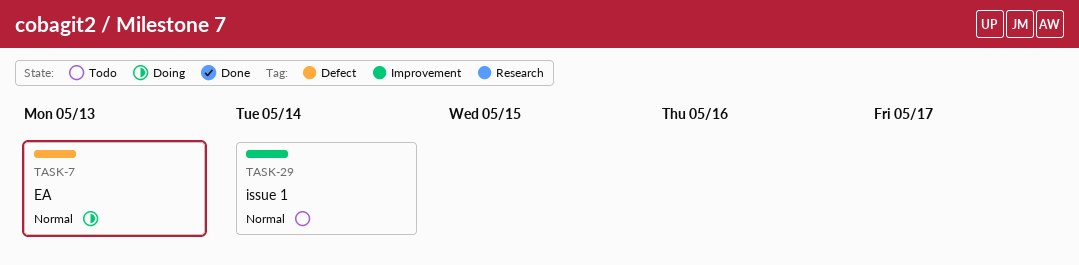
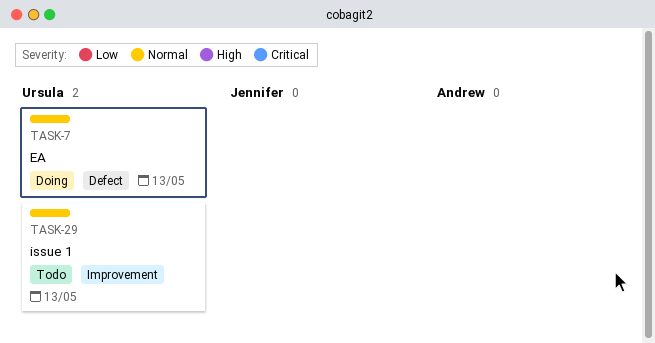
TASK-29, due: May 14 -> May 13

